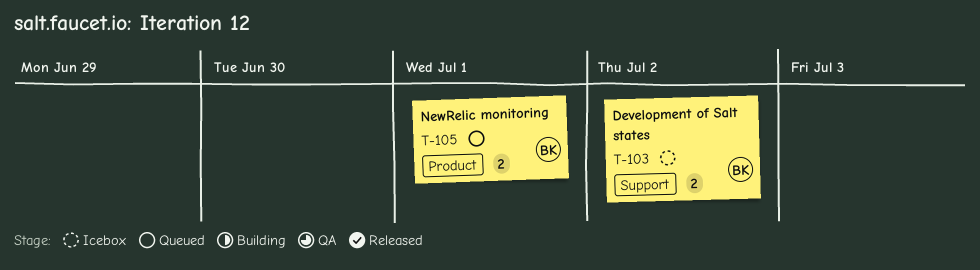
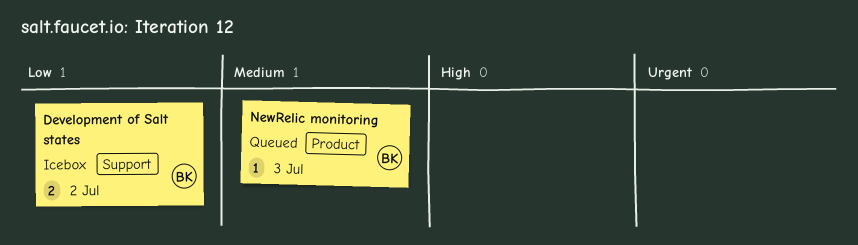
NewRelic monitoring, estimate: 2 -> 1
NewRelic monitoring, due: Jul 1 -> Jul 3

